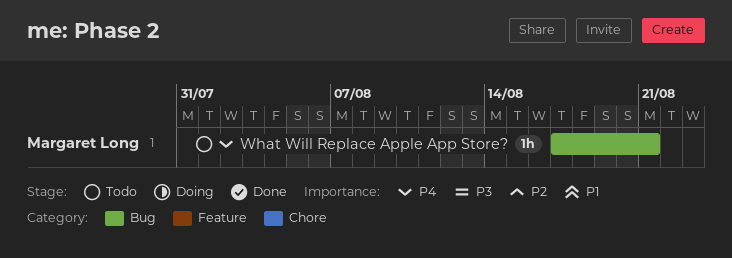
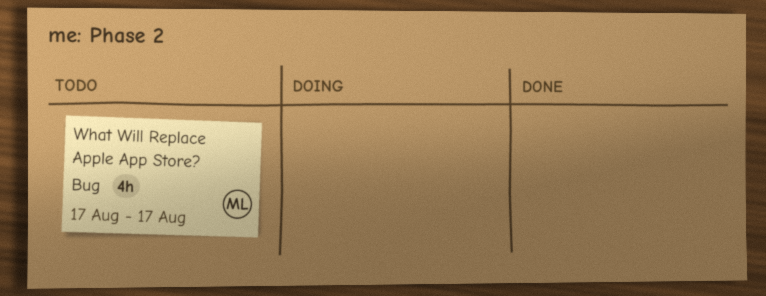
What Will Replace Apple App Store?, estimate: 1h -> 4h
What Will Replace Apple App Store?, due: Aug 21 -> Aug 17

